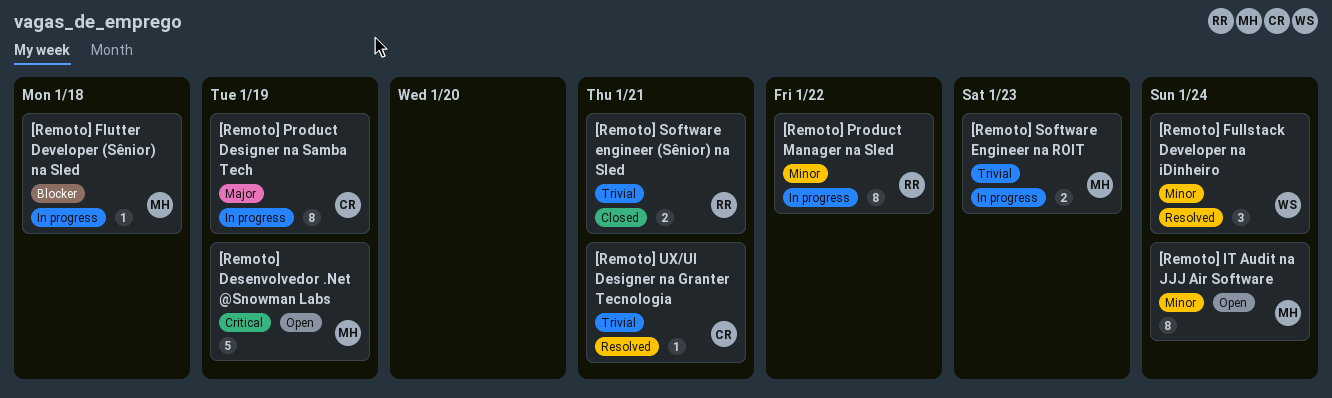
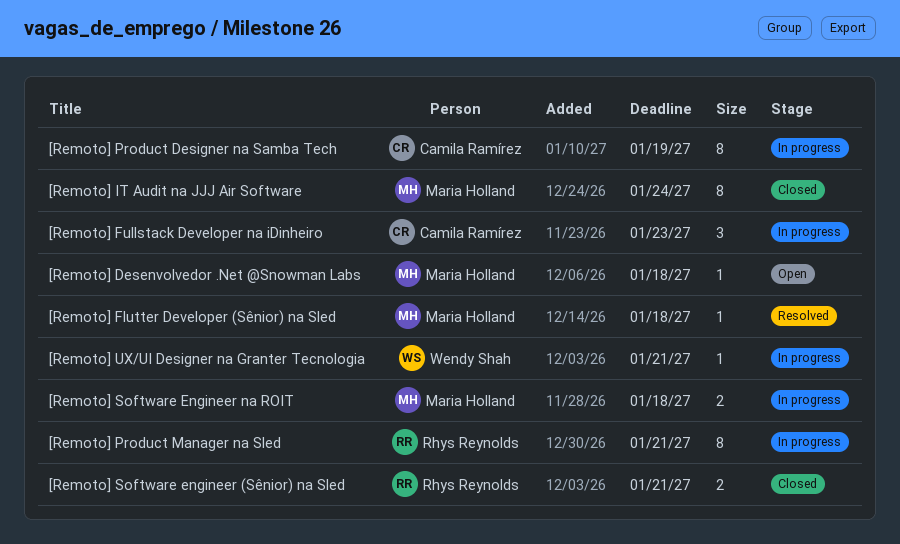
[Remoto] Desenvolvedor .Net @Snowman Labs, estimate: 5 -> 1
[Remoto] Desenvolvedor .Net @Snowman Labs, due: Jan 19 -> Jan 18
[Remoto] Flutter Developer (Sênior) na Sled, status: In progress -> Resolved
[Remoto] Fullstack Developer na iDinheiro, status: Resolved -> In progress
[Remoto] Fullstack Developer na iDinheiro, owner: Wendy Shah -> Camila Ramírez
[Remoto] Fullstack Developer na iDinheiro, due: Jan 24 -> Jan 23
[Remoto] IT Audit na JJJ Air Software, status: Open -> Closed
[Remoto] Product Manager na Sled, due: Jan 22 -> Jan 21
[Remoto] Software Engineer na ROIT, due: Jan 23 -> Jan 18
[Remoto] UX/UI Designer na Granter Tecnologia, status: Resolved -> In progress
[Remoto] UX/UI Designer na Granter Tecnologia, owner: Camila Ramírez -> Wendy Shah

